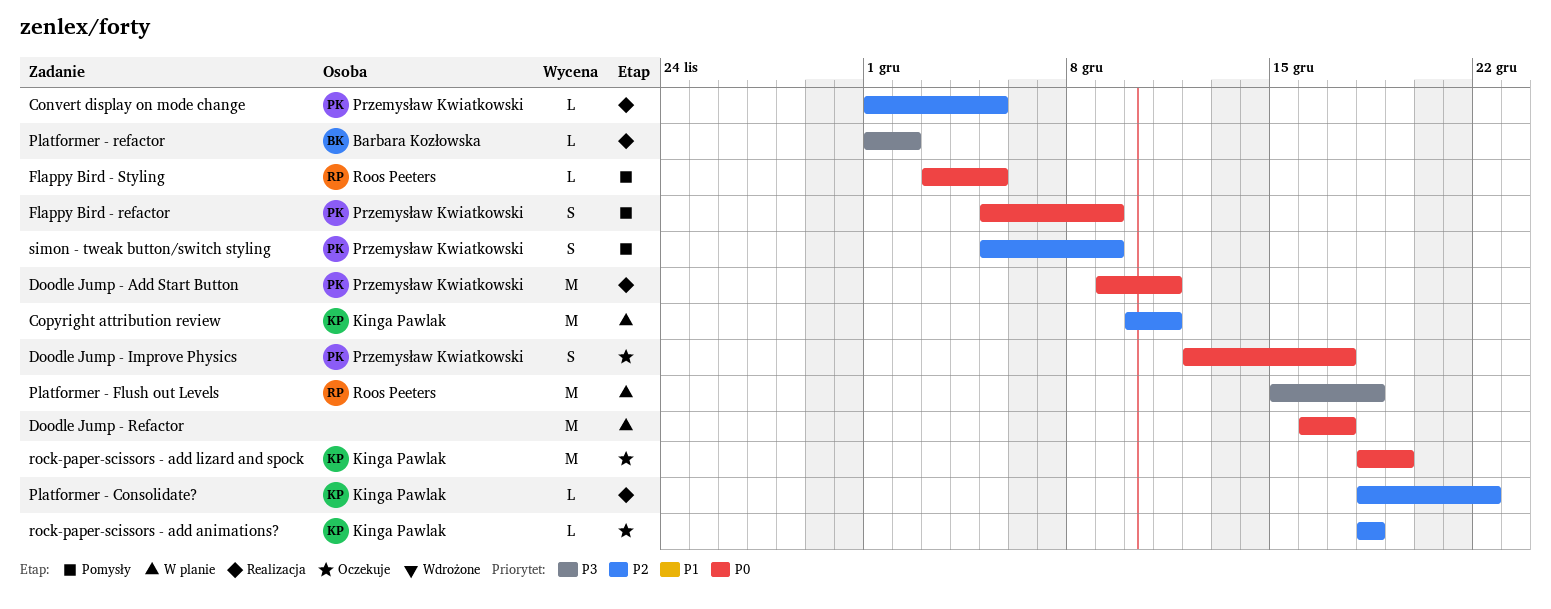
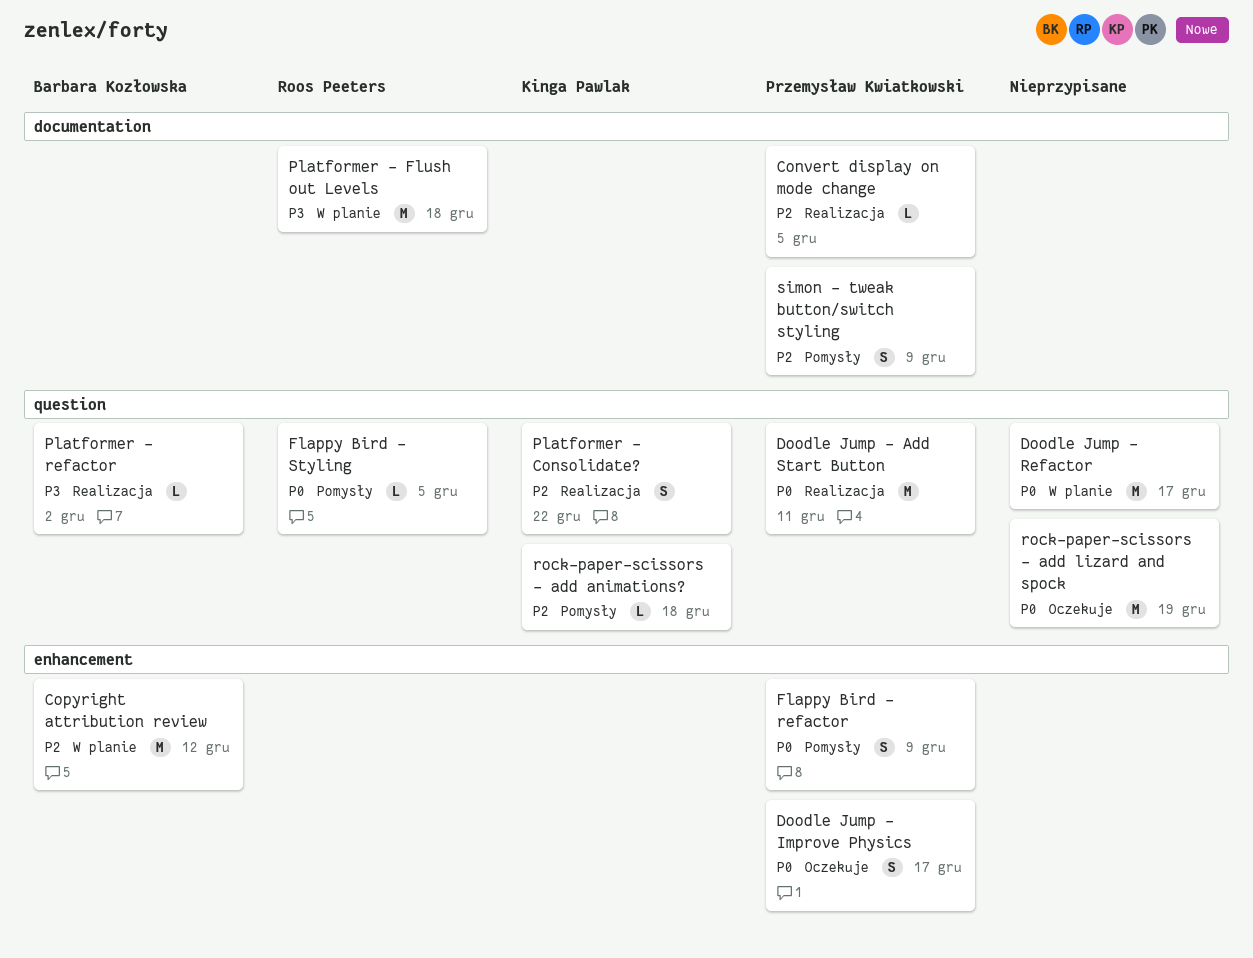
Copyright attribution review, owner: Kinga Pawlak -> Barbara Kozłowska
Copyright attribution review, due: Dec 11 -> Dec 12
Platformer - Consolidate?, estimate: L -> S
rock-paper-scissors - add animations?, status: Oczekuje -> Pomysły
rock-paper-scissors - add lizard and spock, owner: Kinga Pawlak -> none

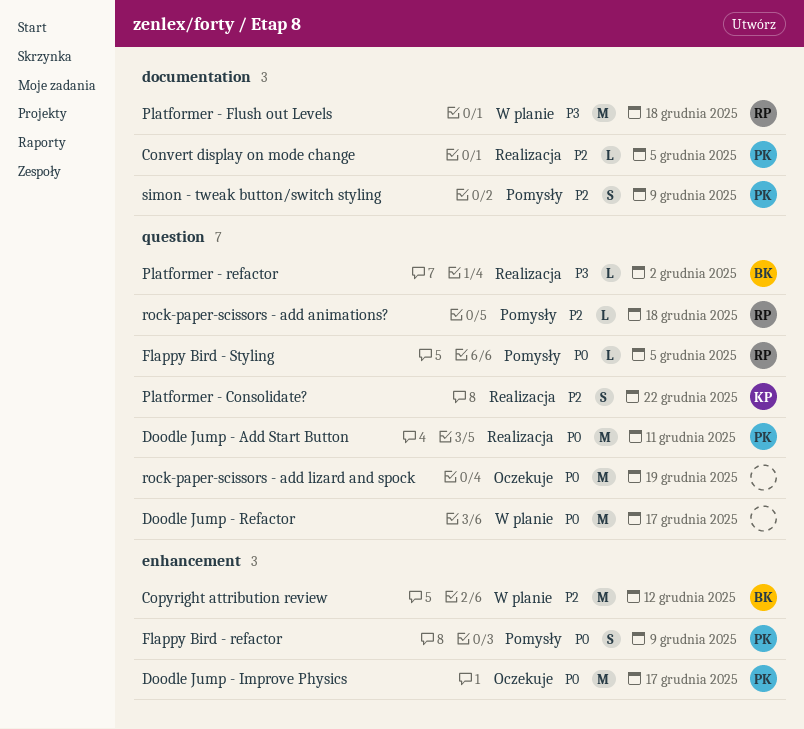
Doodle Jump - Improve Physics, estimate: S -> M
rock-paper-scissors - add animations?, owner: Kinga Pawlak -> Roos Peeters

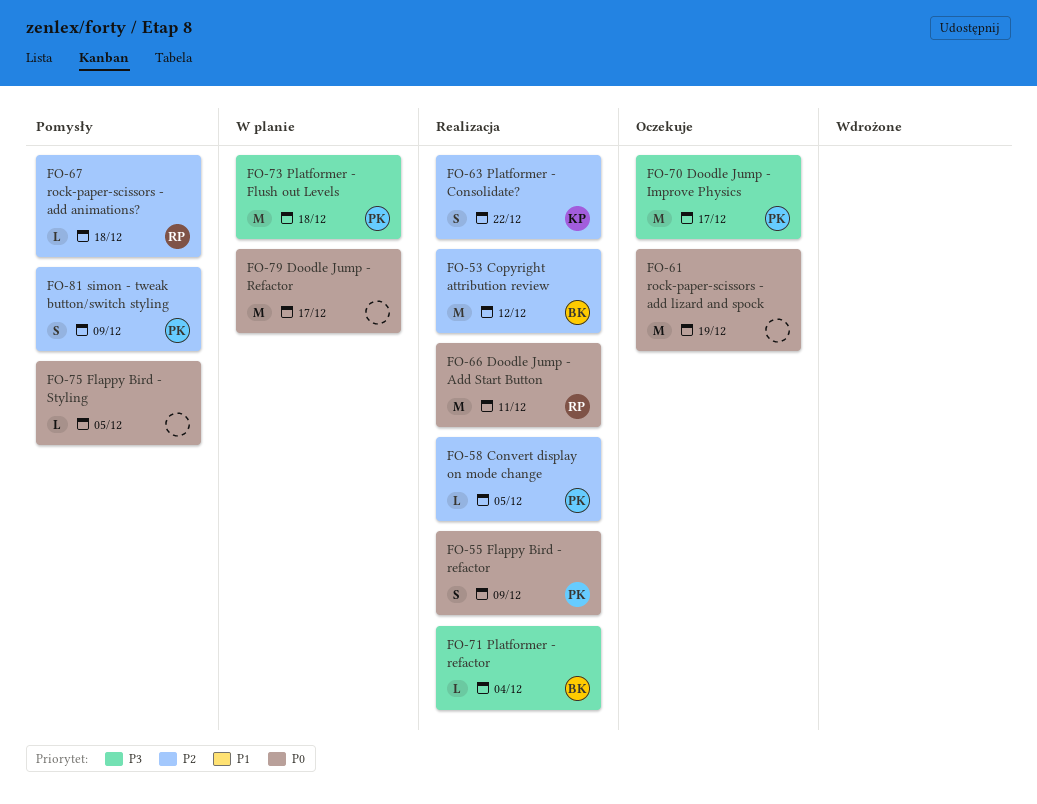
Copyright attribution review, status: W planie -> Realizacja
Doodle Jump - Add Start Button, owner: PK -> RP
Doodle Jump - Improve Physics, priority: P0 -> P3
Flappy Bird - refactor, status: Pomysły -> Realizacja
Flappy Bird - Styling, owner: RP -> none
Platformer - Flush out Levels, owner: RP -> PK
Platformer - refactor, due: Dec 2 -> Dec 4

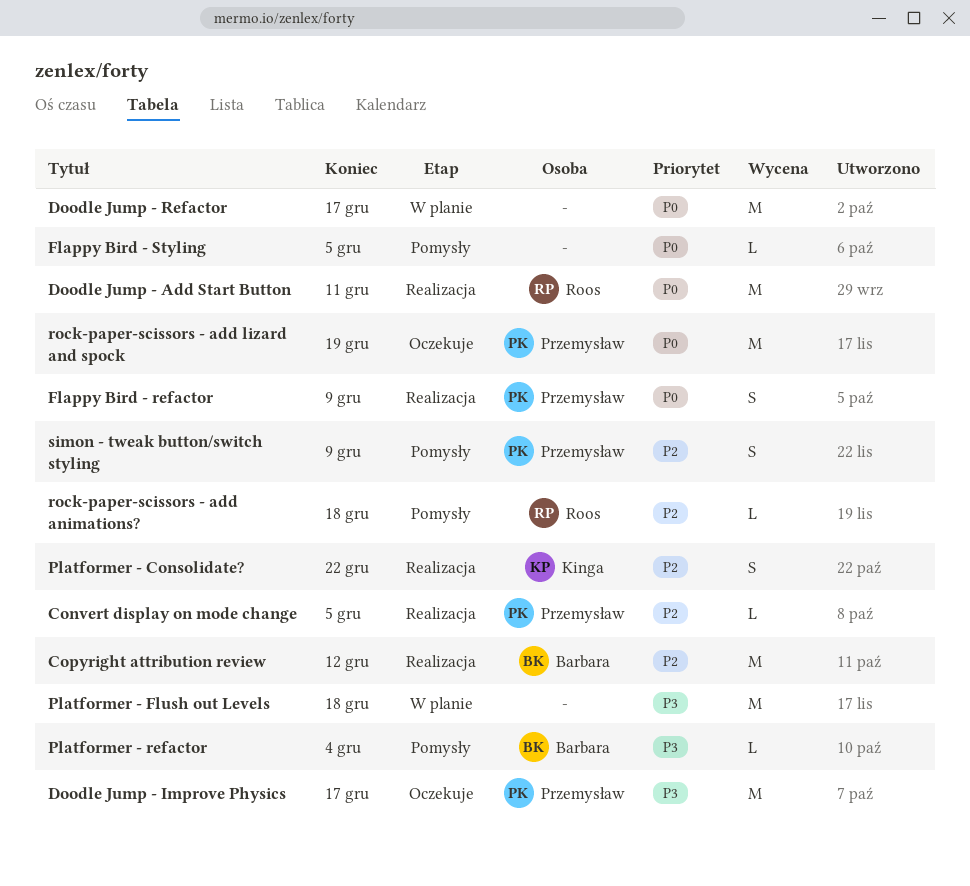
Platformer - Flush out Levels, owner: Przemysław -> none
Platformer - refactor, status: Realizacja -> Pomysły
rock-paper-scissors - add lizard and spock, owner: none -> Przemysław

